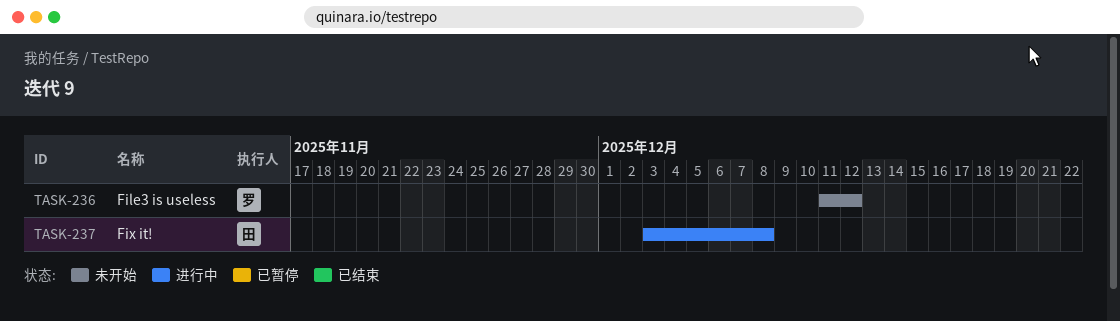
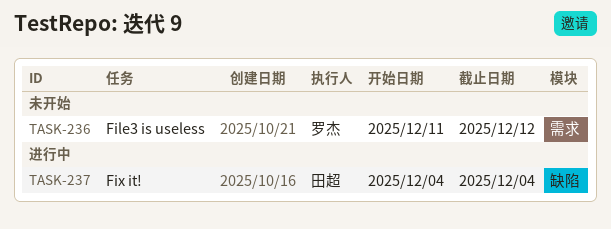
TASK-237, start: Dec 3 -> Dec 4
TASK-237, due: Dec 8 -> Dec 4

